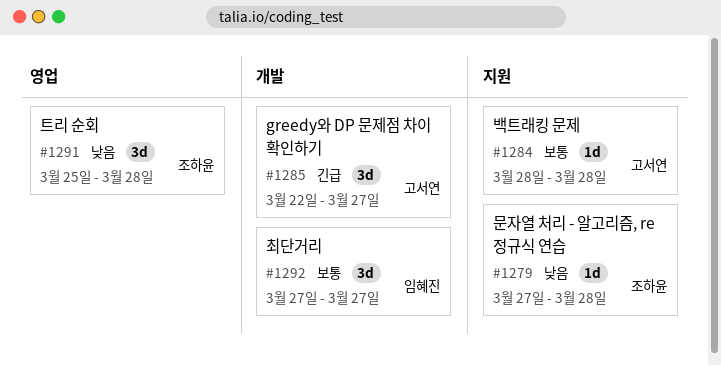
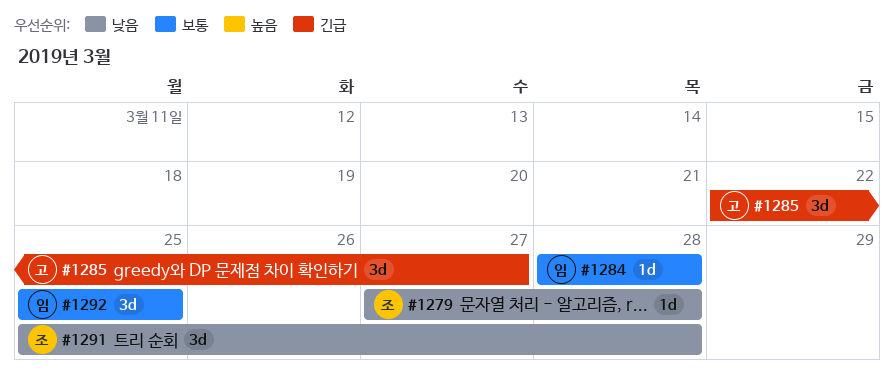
#1284, owner: 고서연 -> 임혜진
#1292, start: Mar 27 -> Mar 25
#1292, due: Mar 27 -> Mar 25

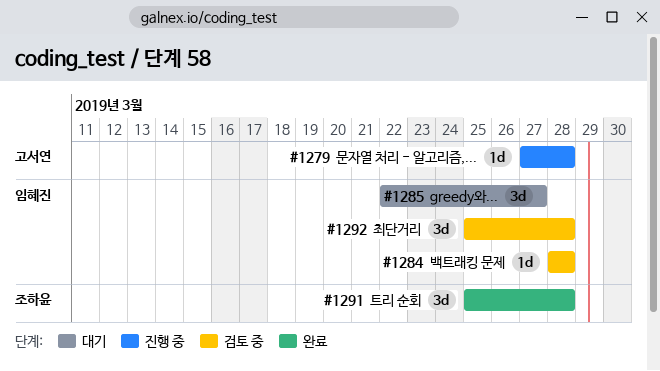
#1279, owner: 조하윤 -> 고서연
#1285, owner: 고서연 -> 임혜진
#1292, due: Mar 25 -> Mar 28

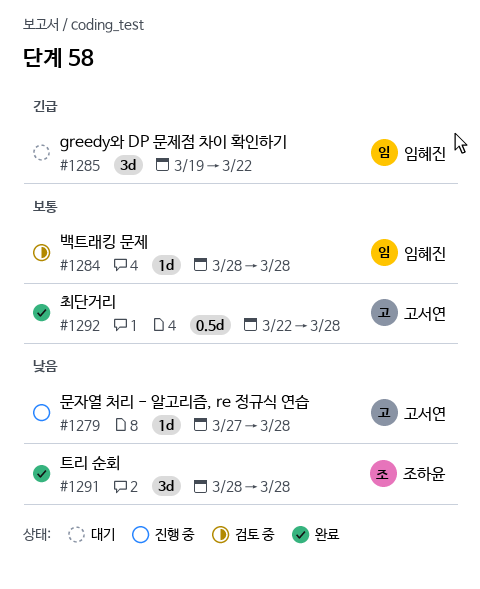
#1285, start: Mar 22 -> Mar 19
#1285, due: Mar 27 -> Mar 22
#1291, start: Mar 25 -> Mar 28
#1292, status: 검토 중 -> 완료
#1292, owner: 임혜진 -> 고서연
#1292, estimate: 3d -> 0.5d
#1292, start: Mar 25 -> Mar 22

